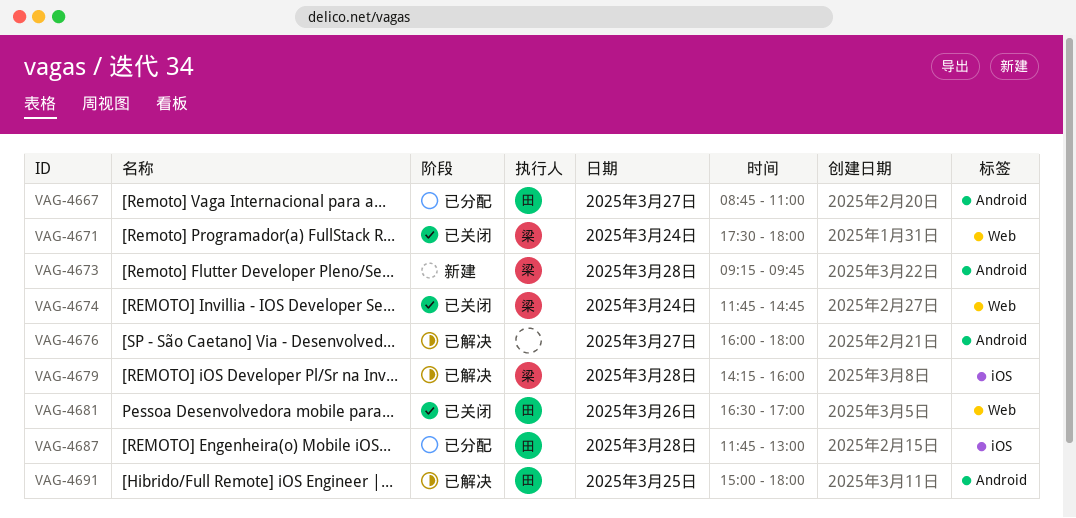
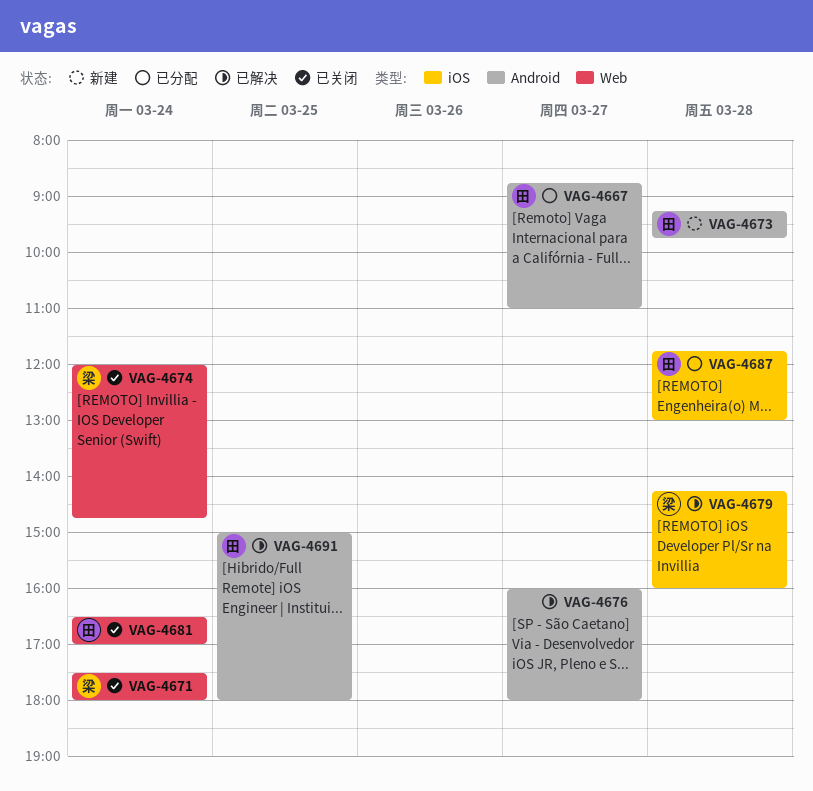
VAG-4673, owner: 梁 -> 田
VAG-4674, begins: 11:45 -> 12:00
VAG-4681, day: Mar 26 -> Mar 24

